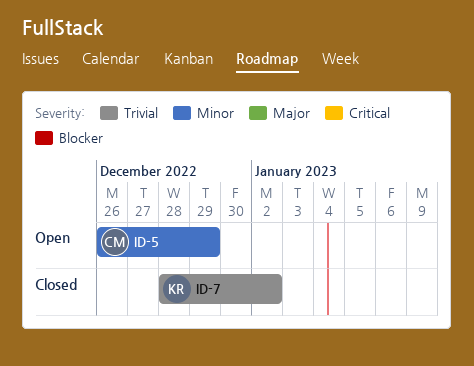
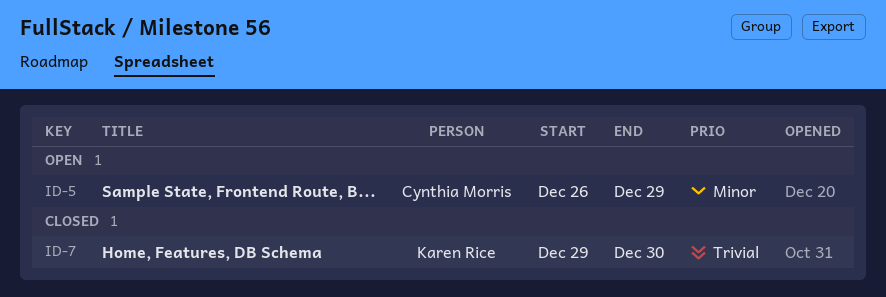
ID-7, start: Dec 28 -> Dec 29
ID-7, due: Jan 2 -> Dec 30

